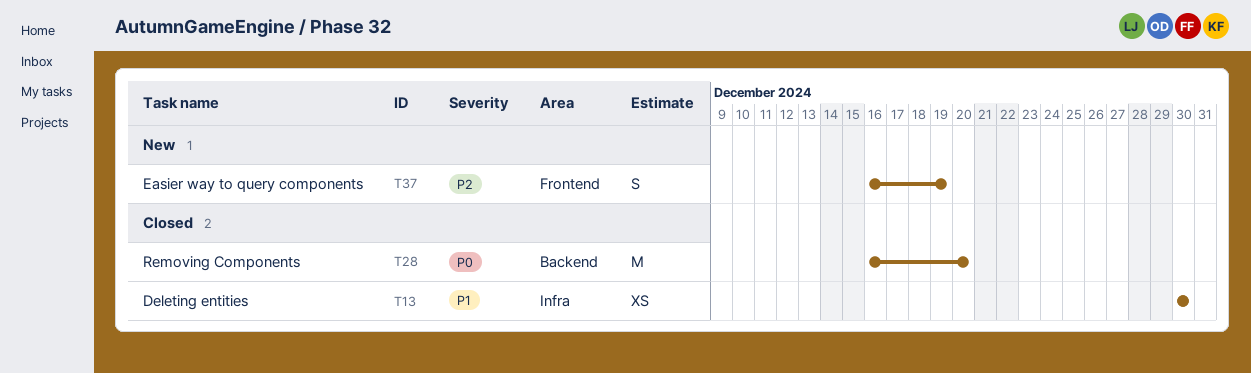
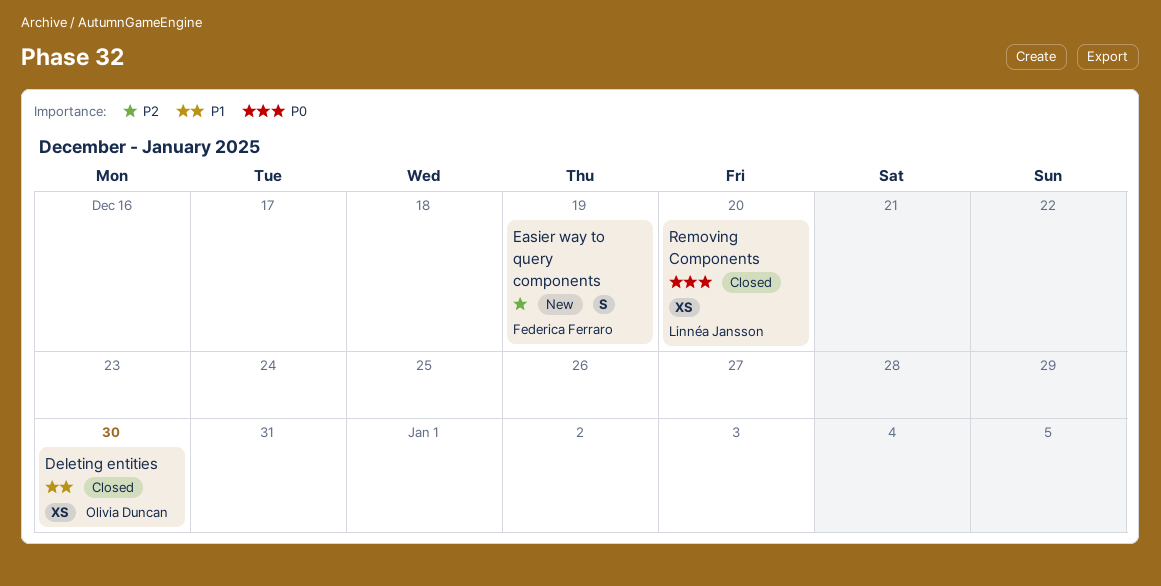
Removing Components, estimate: M -> XS

